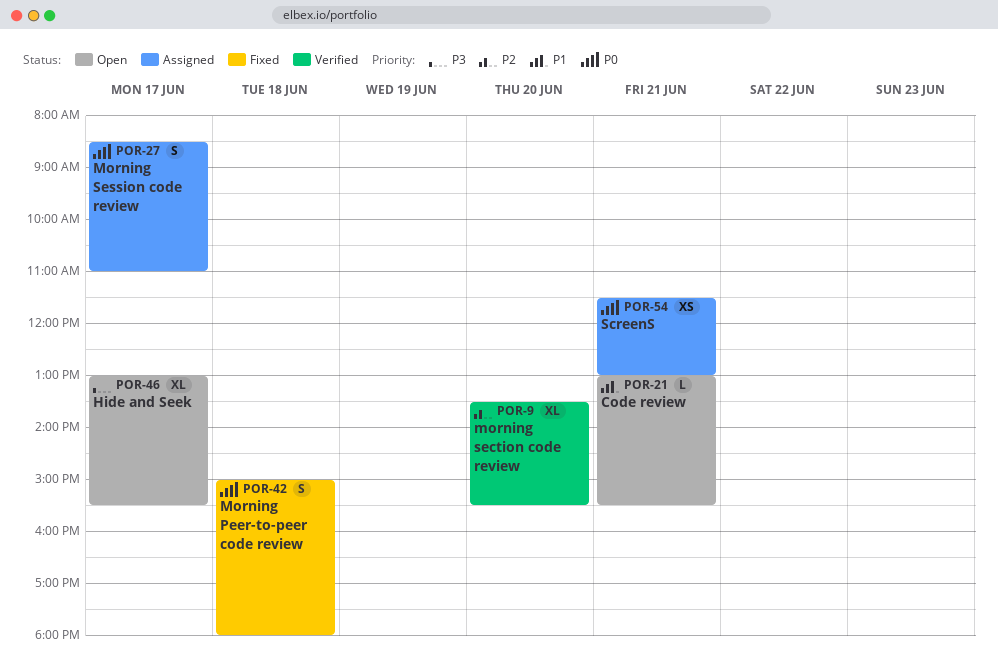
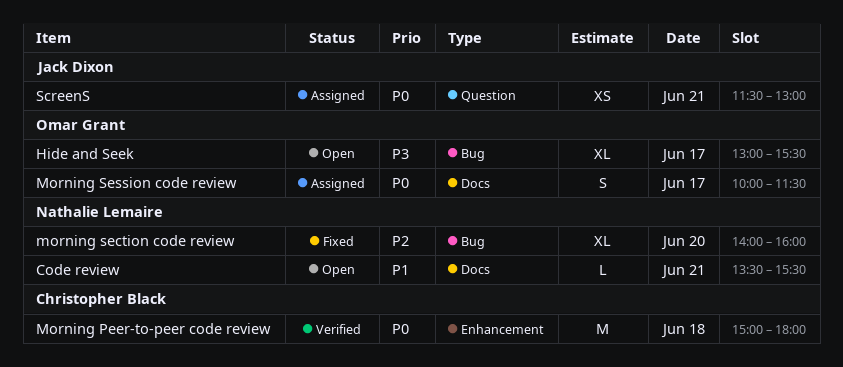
Code review, begins: 13:00 -> 13:30
Morning Peer-to-peer code review, status: Fixed -> Verified
Morning Peer-to-peer code review, estimate: S -> M
morning section code review, status: Verified -> Fixed
morning section code review, begins: 13:30 -> 14:00
morning section code review, ends: 15:30 -> 16:00
Morning Session code review, begins: 08:30 -> 10:00
Morning Session code review, ends: 11:00 -> 11:30

